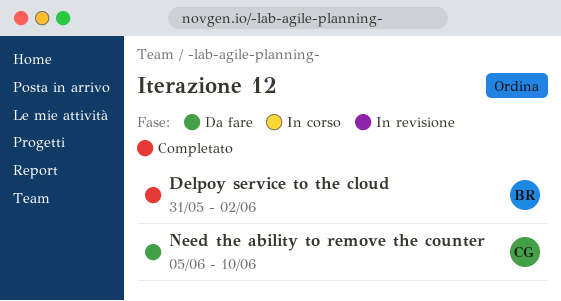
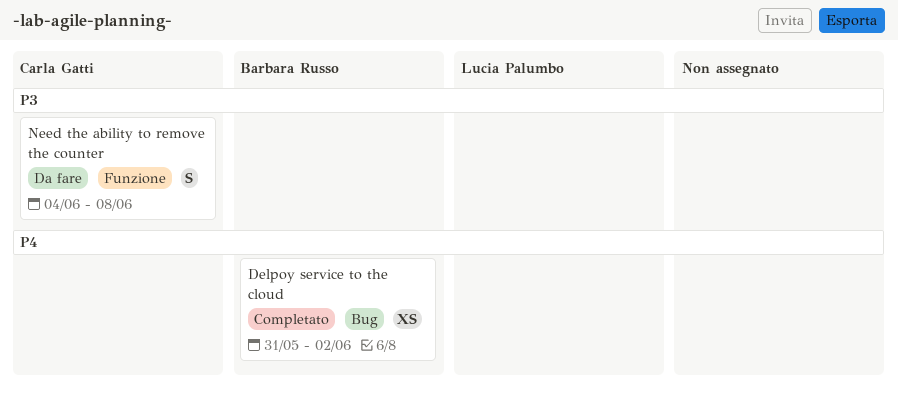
Need the ability to remove the counter, start: Jun 5 -> Jun 4
Need the ability to remove the counter, due: Jun 10 -> Jun 8

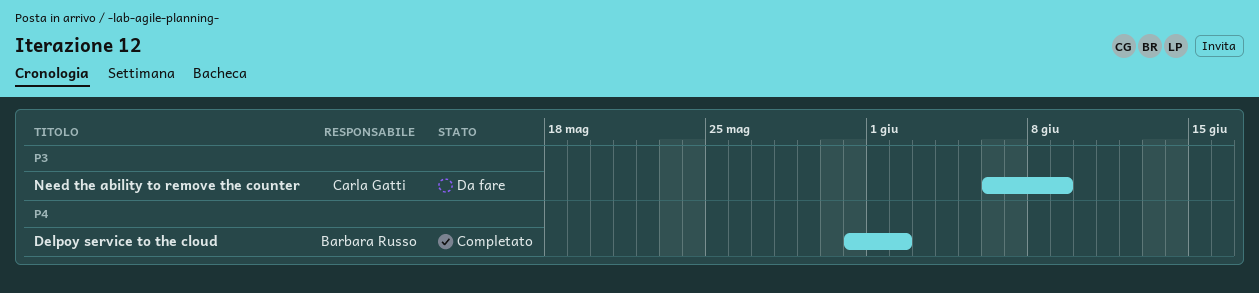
Need the ability to remove the counter, start: Jun 4 -> Jun 6
Need the ability to remove the counter, due: Jun 8 -> Jun 9

